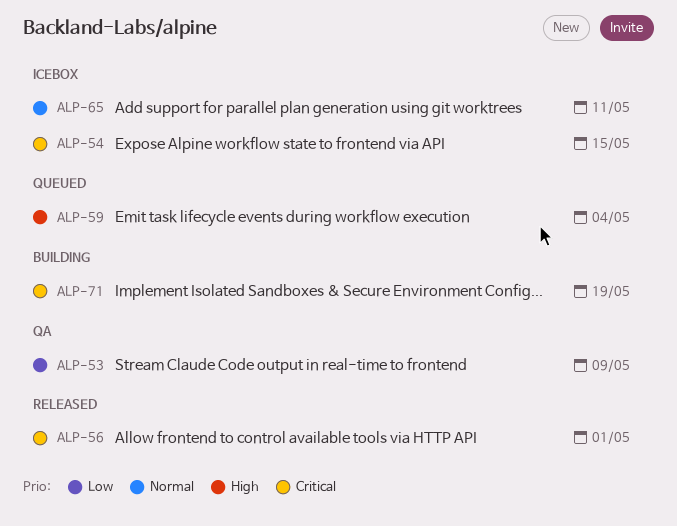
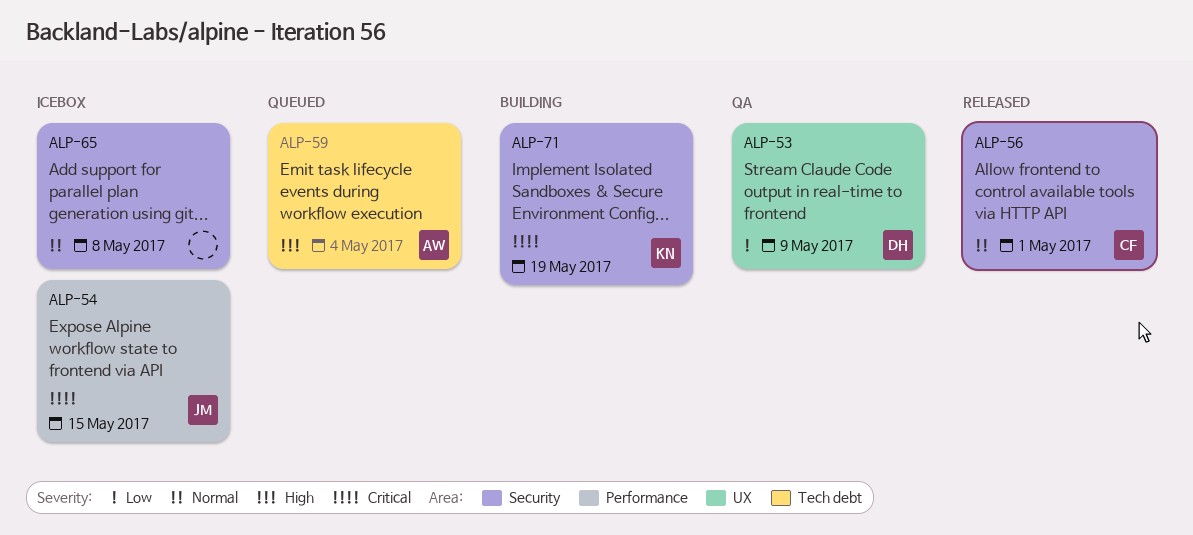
ALP-56, priority: Critical -> Normal
ALP-65, due: May 11 -> May 8

